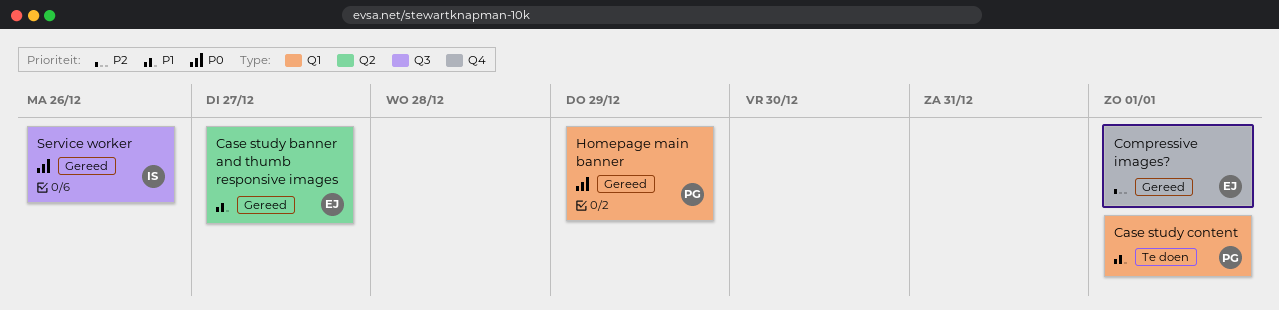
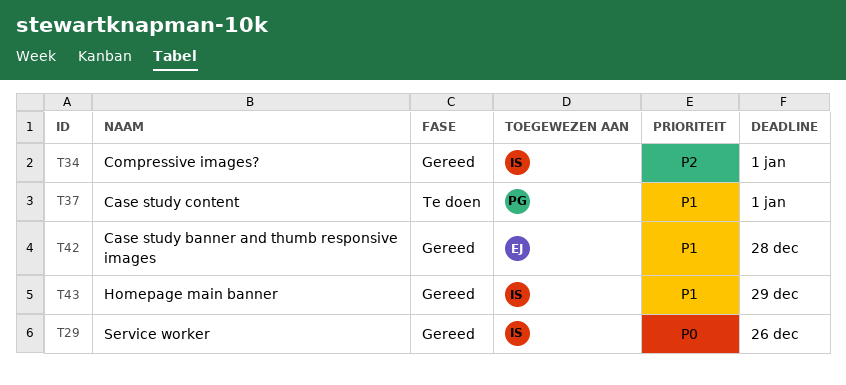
Case study banner and thumb responsive images, due: Dec 27 -> Dec 28
Compressive images?, owner: EJ -> IS
Homepage main banner, owner: PG -> IS
Homepage main banner, priority: P0 -> P1

